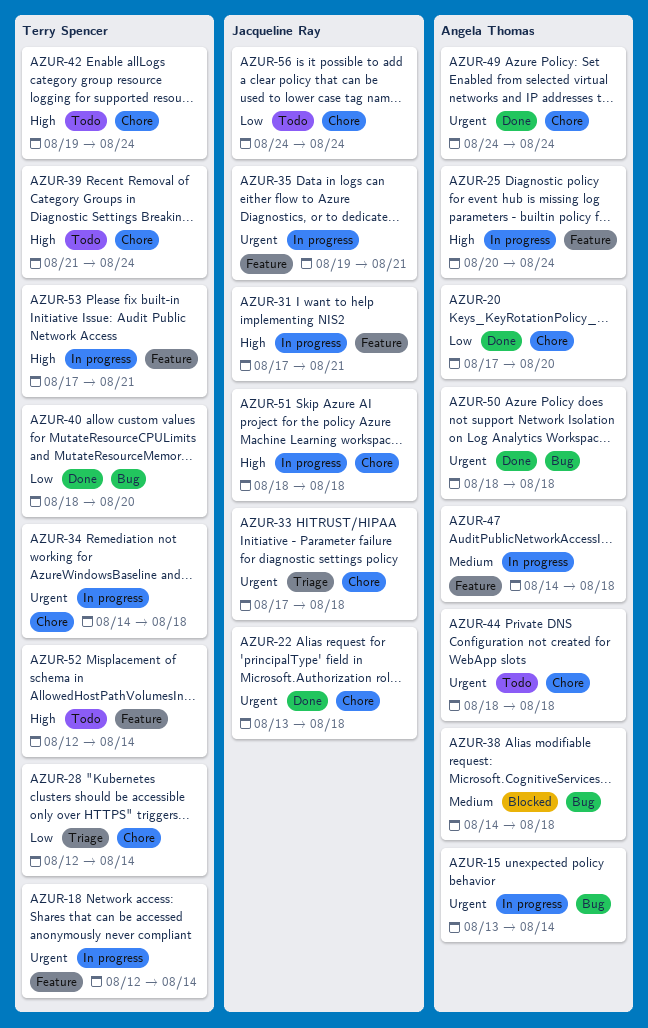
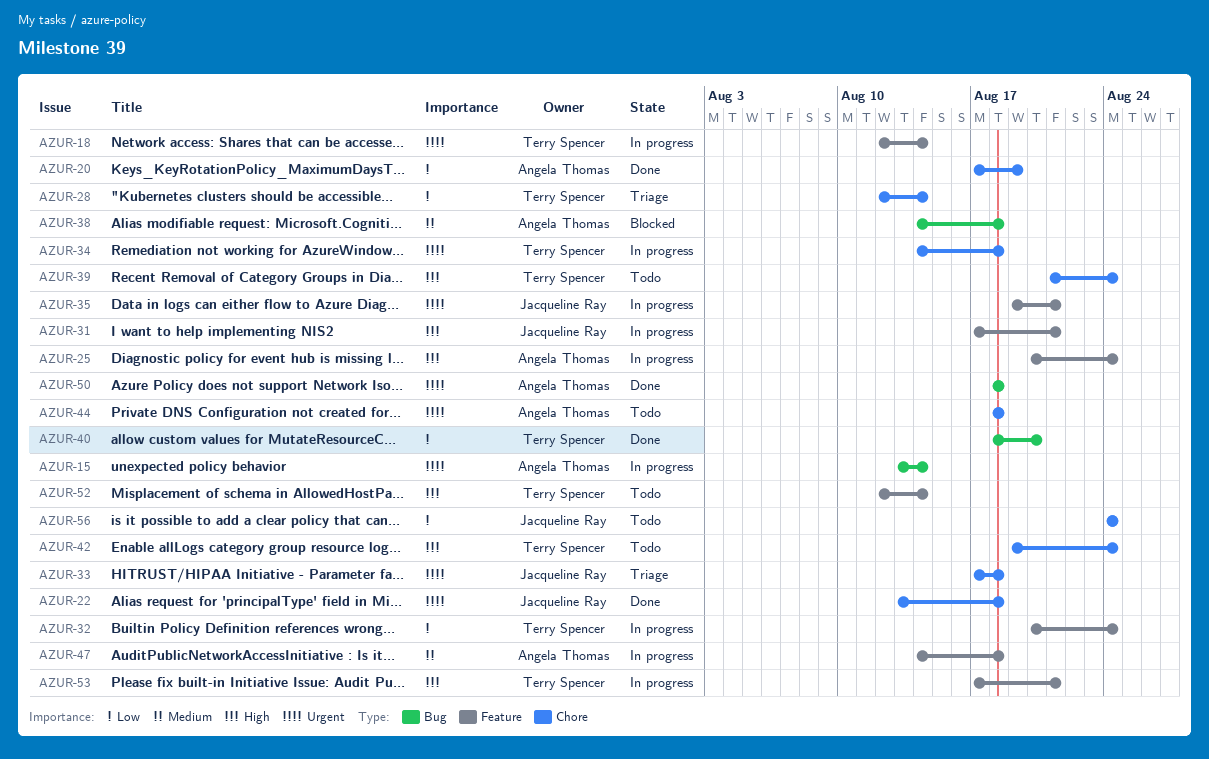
AZUR-20, due: Aug 20 -> Aug 19
AZUR-32: none -> present
AZUR-49: present -> none
AZUR-51: present -> none

